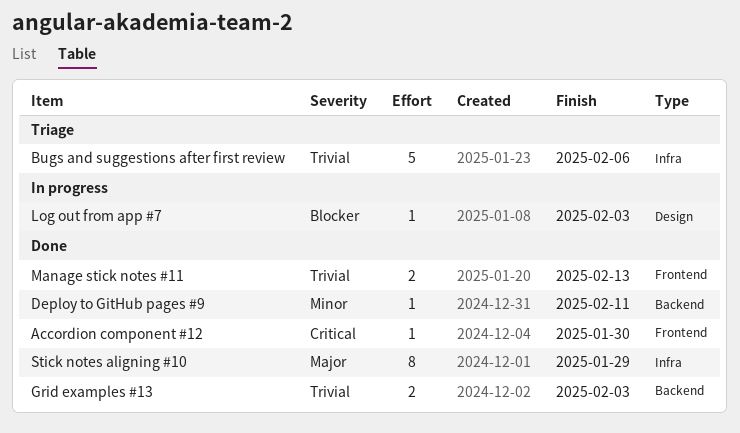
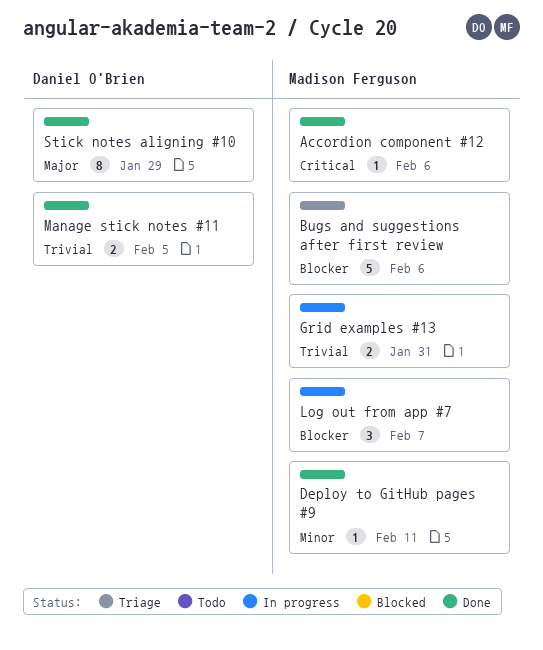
Accordion component #12, due: Jan 30 -> Feb 6
Bugs and suggestions after first review, priority: Trivial -> Blocker
Grid examples #13, status: Done -> In progress
Grid examples #13, due: Feb 3 -> Jan 31
Log out from app #7, estimate: 1 -> 3
Log out from app #7, due: Feb 3 -> Feb 7
Manage stick notes #11, due: Feb 13 -> Feb 5

